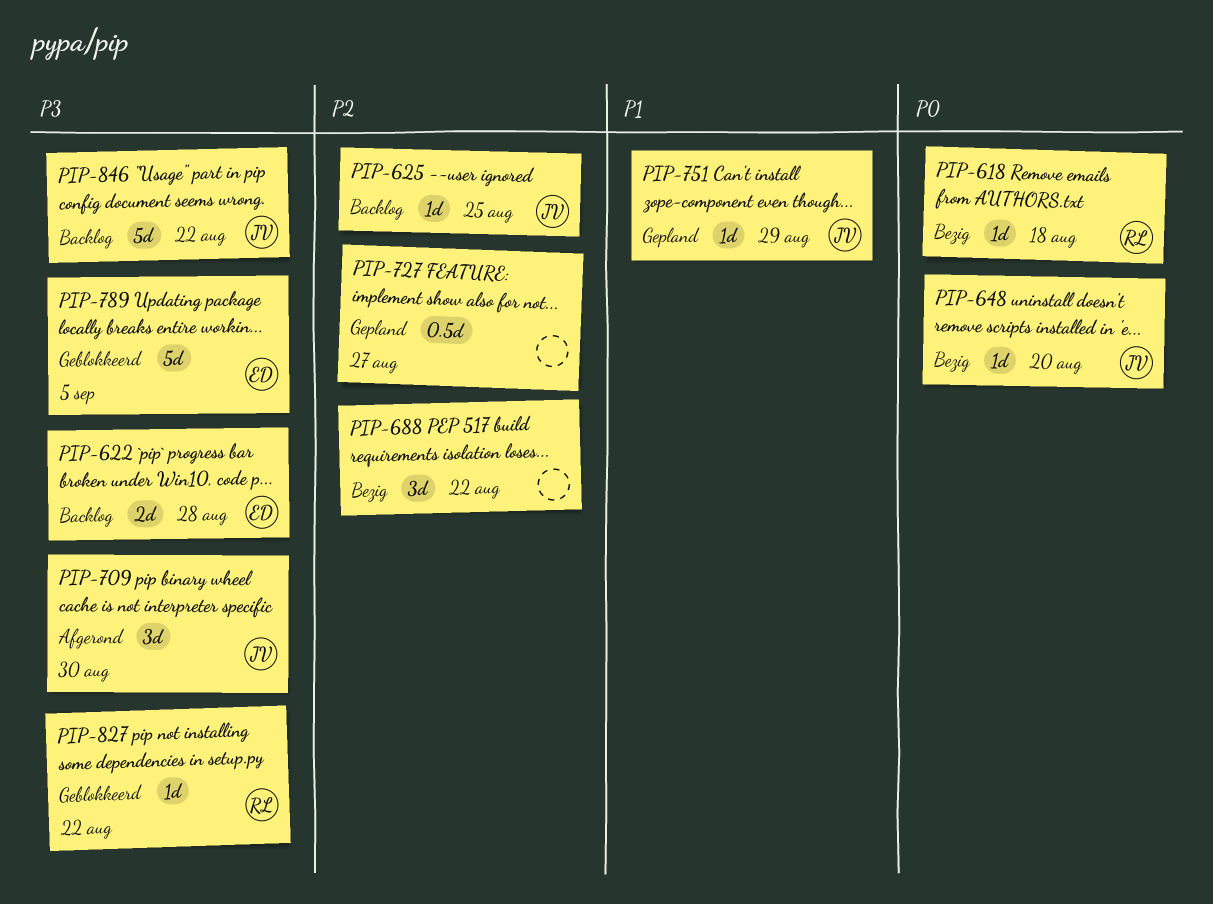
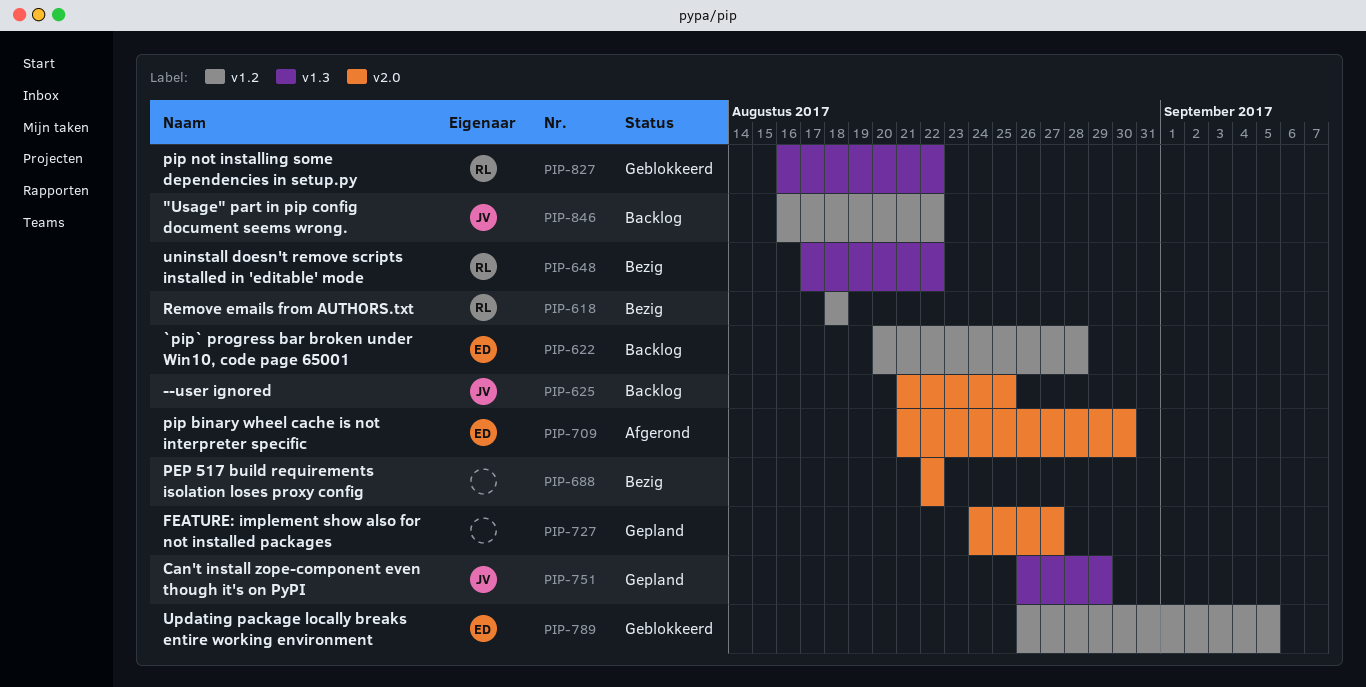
PIP-648, owner: JV -> RL
PIP-648, due: Aug 20 -> Aug 22
PIP-709, owner: JV -> ED

